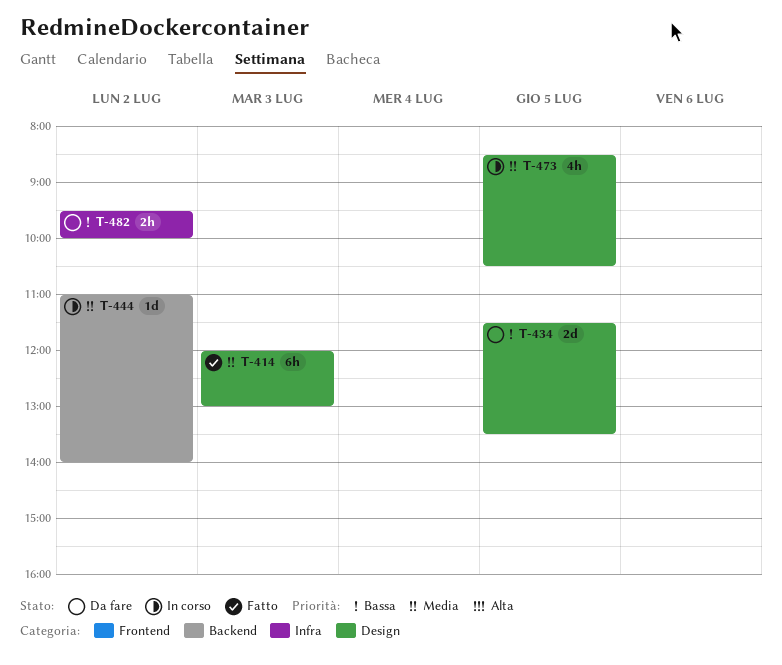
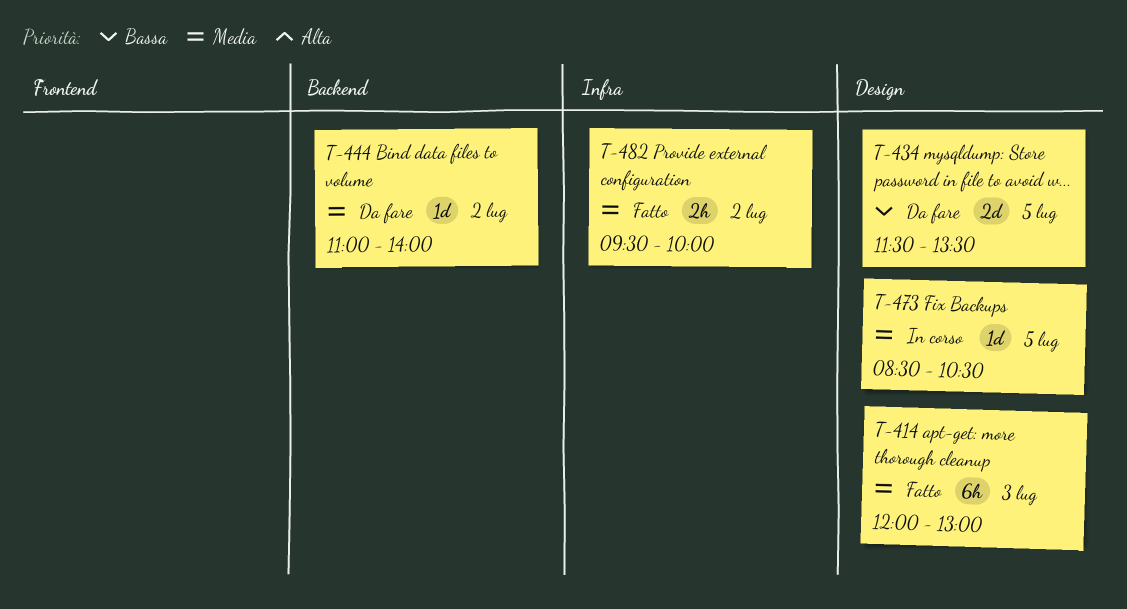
T-444, status: In corso -> Da fare
T-473, estimate: 4h -> 1d
T-482, status: Da fare -> Fatto
T-482, priority: Bassa -> Media

